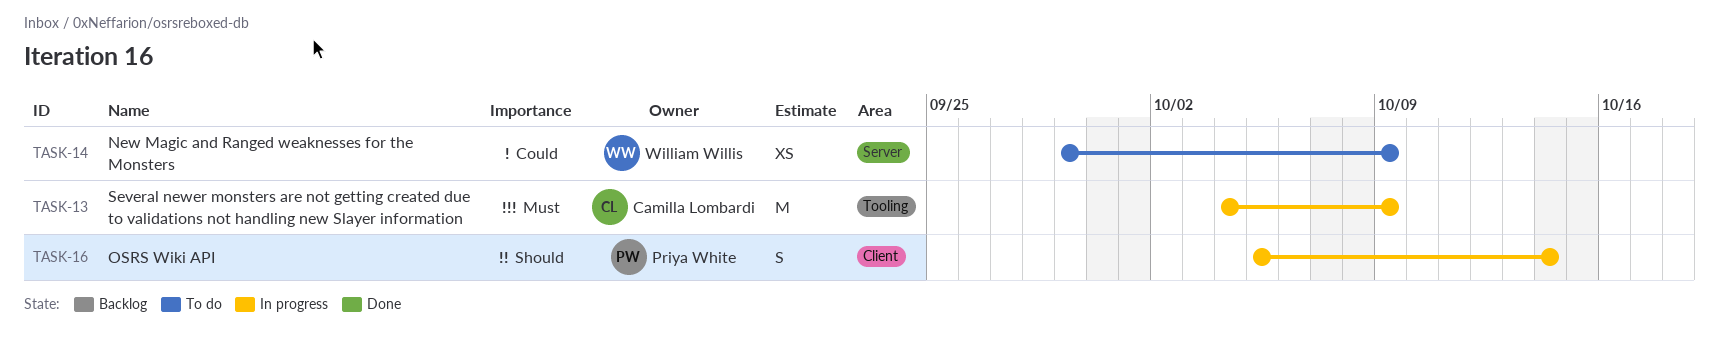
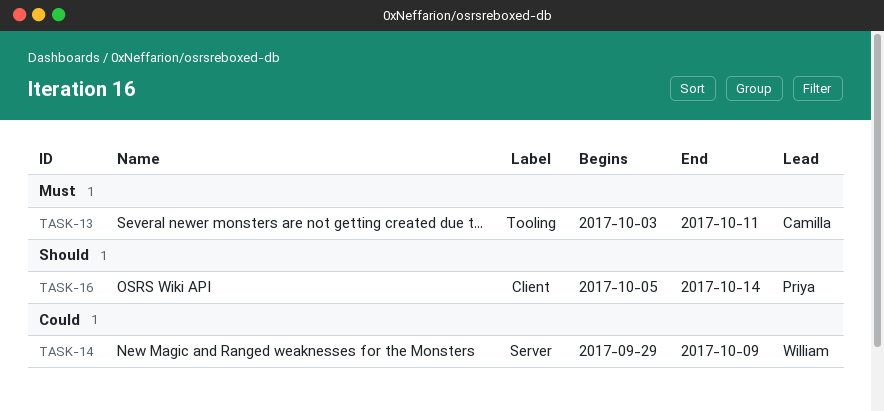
TASK-13, start: Oct 4 -> Oct 3
TASK-13, due: Oct 9 -> Oct 11

